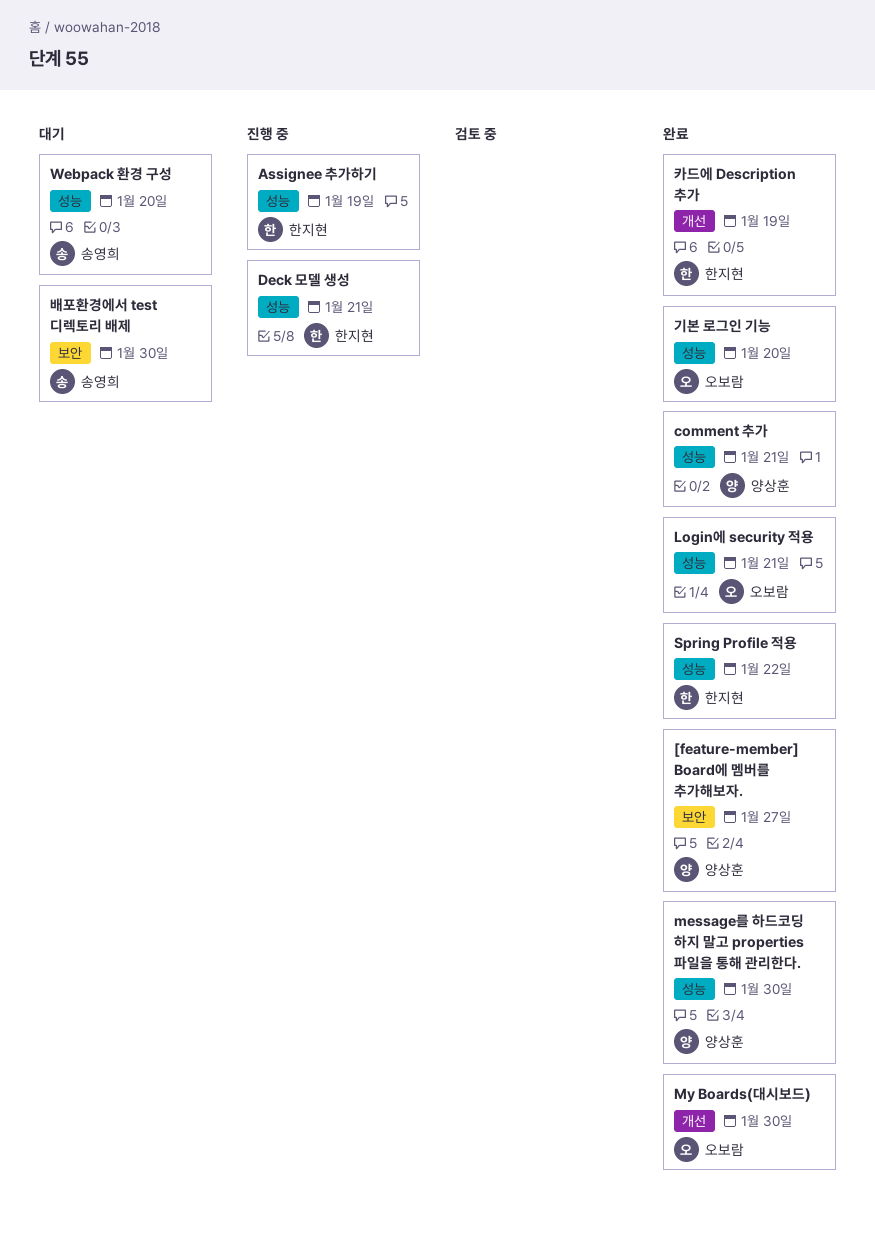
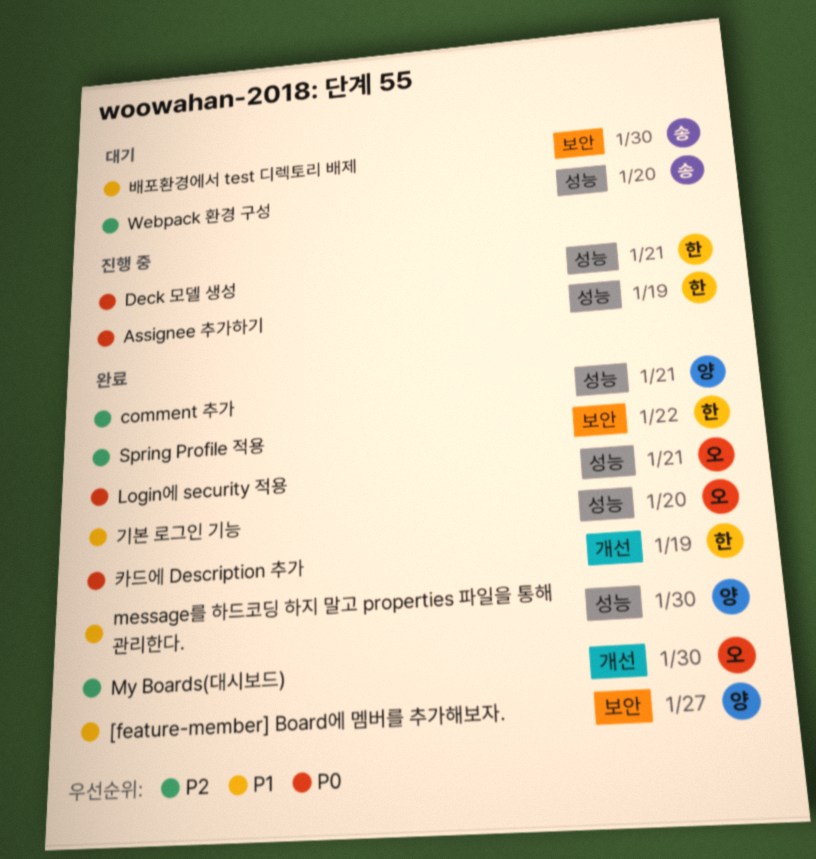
Spring Profile 적용, label: 성능 -> 보안

